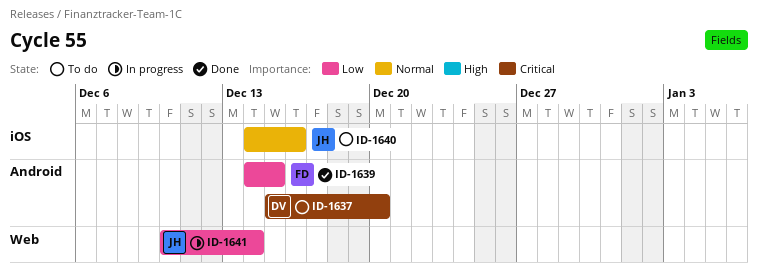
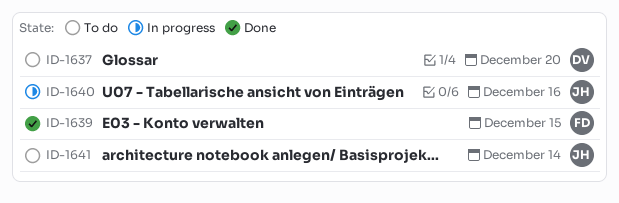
ID-1640, status: To do -> In progress
ID-1641, status: In progress -> To do

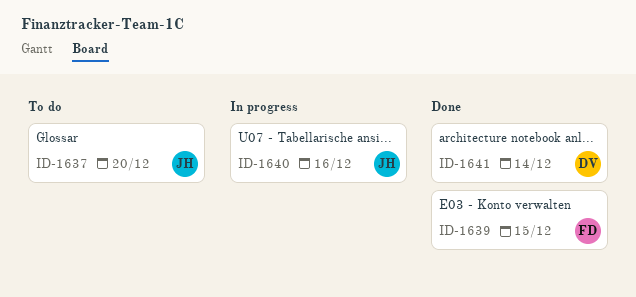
ID-1637, owner: DV -> JH
ID-1641, status: To do -> Done
ID-1641, owner: JH -> DV

